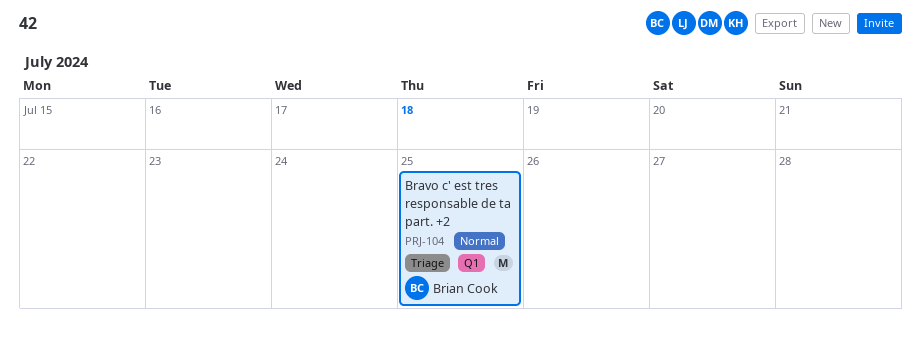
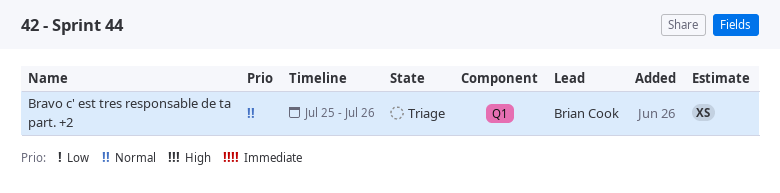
Bravo c' est tres responsable de ta part. +2, estimate: M -> XS
Bravo c' est tres responsable de ta part. +2, due: Jul 25 -> Jul 26

